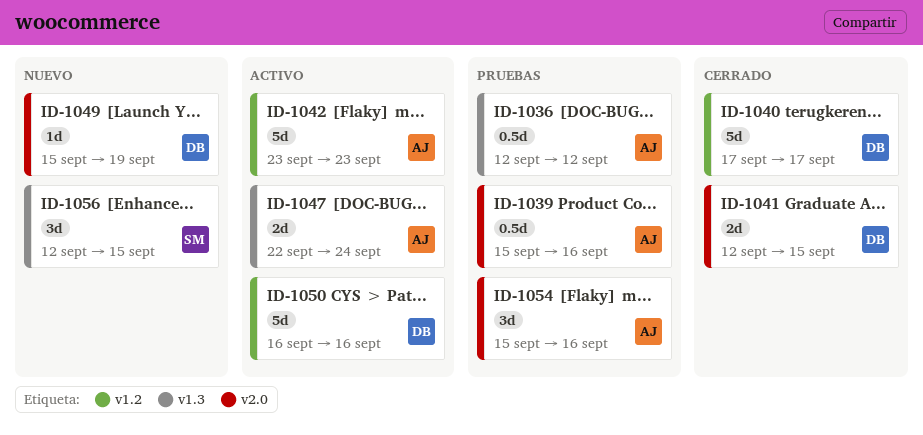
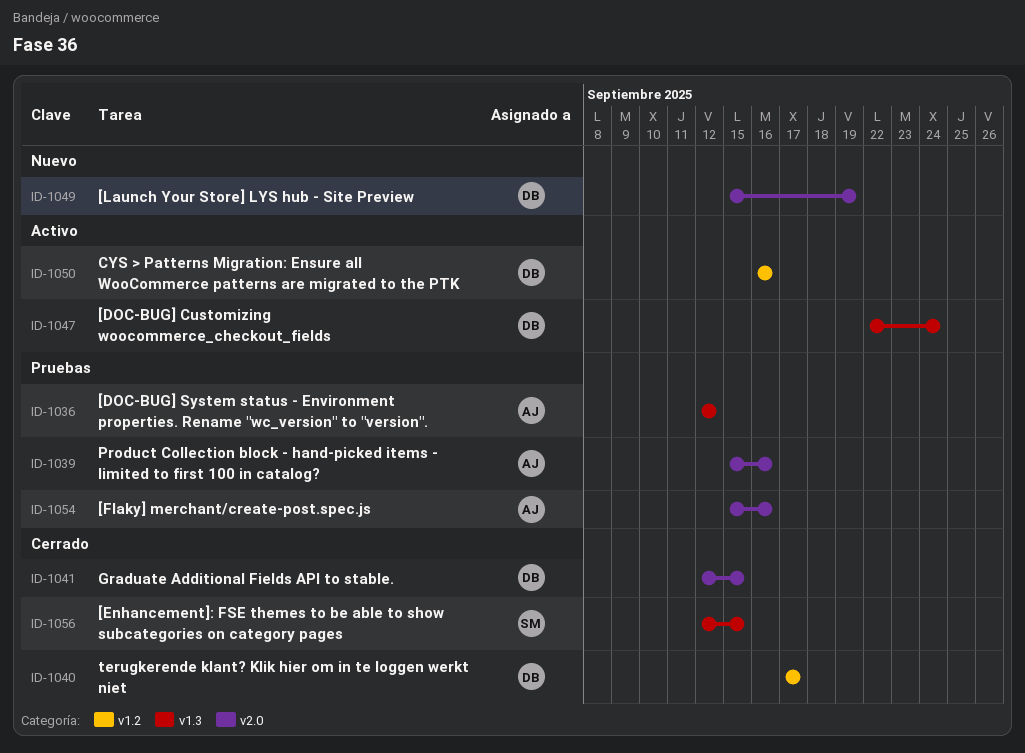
ID-1042: present -> none
ID-1047, owner: AJ -> DB
ID-1056, status: Nuevo -> Cerrado

